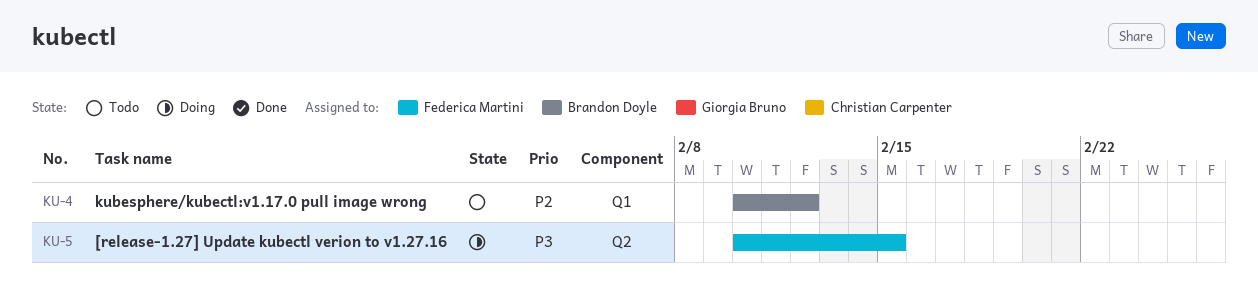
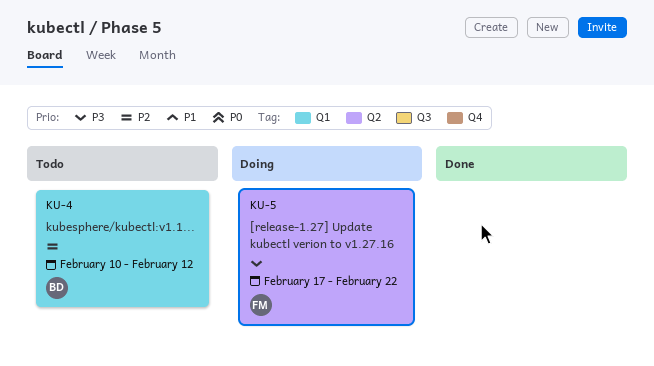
KU-5, start: Feb 10 -> Feb 17
KU-5, due: Feb 15 -> Feb 22

